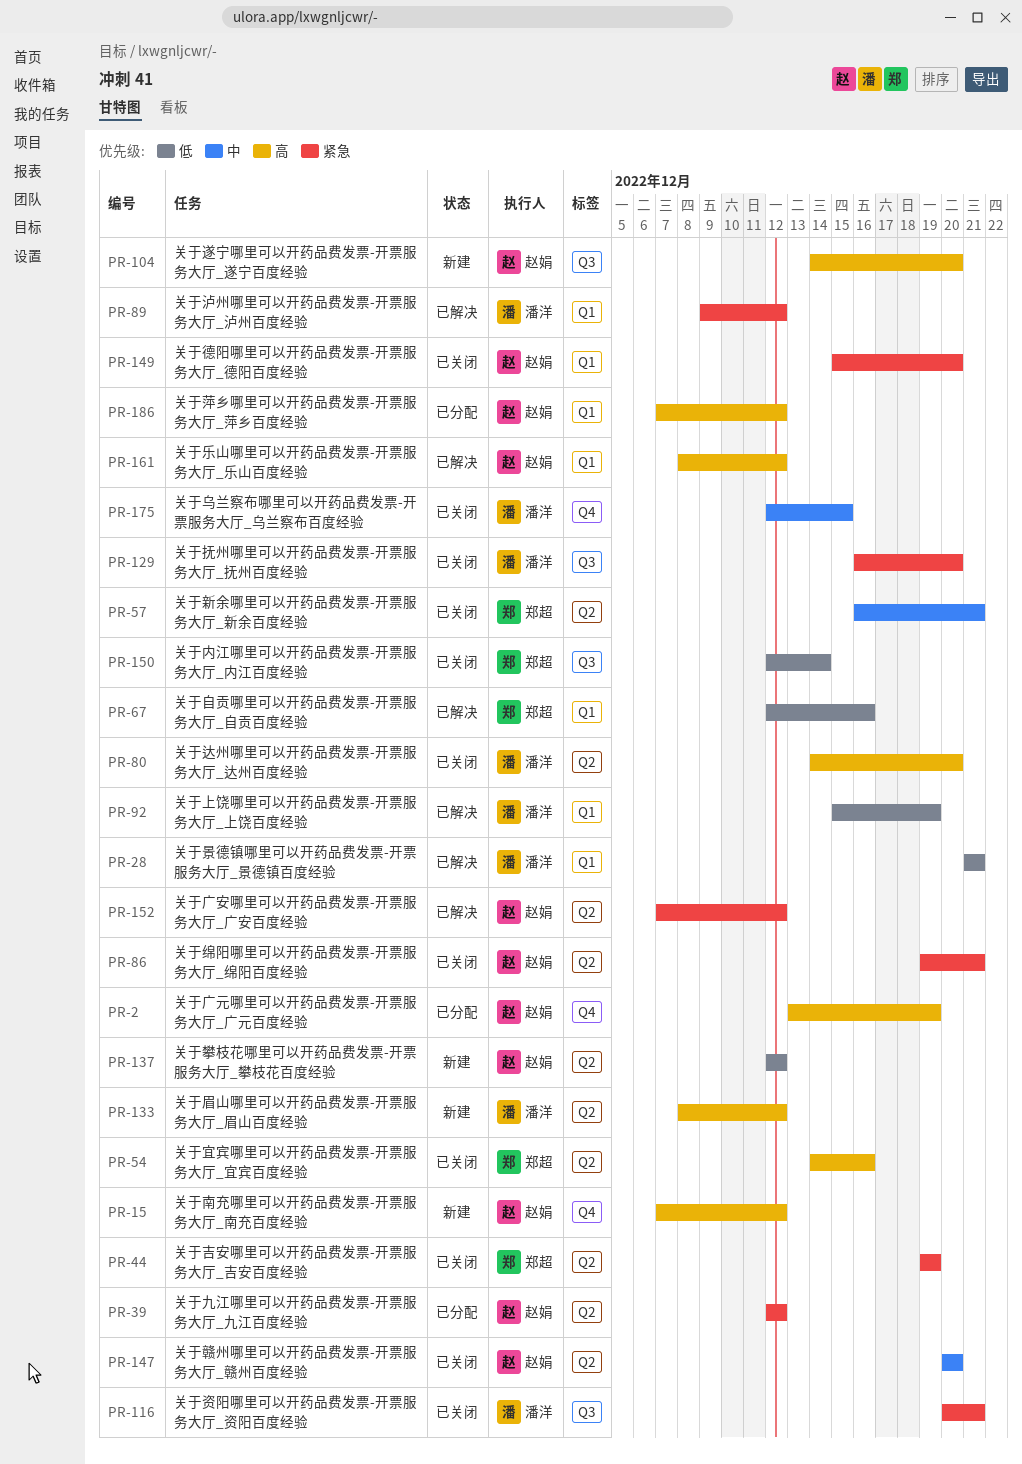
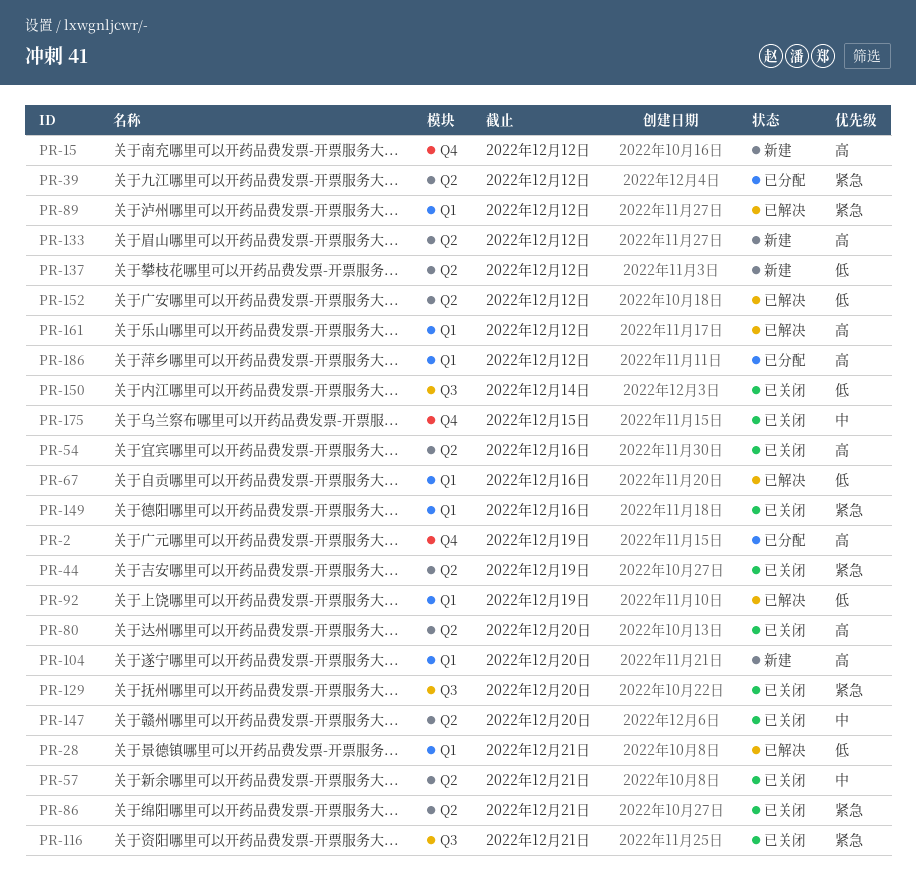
PR-104, label: Q3 -> Q1
PR-149, due: Dec 20 -> Dec 16
PR-152, priority: 紧急 -> 低

